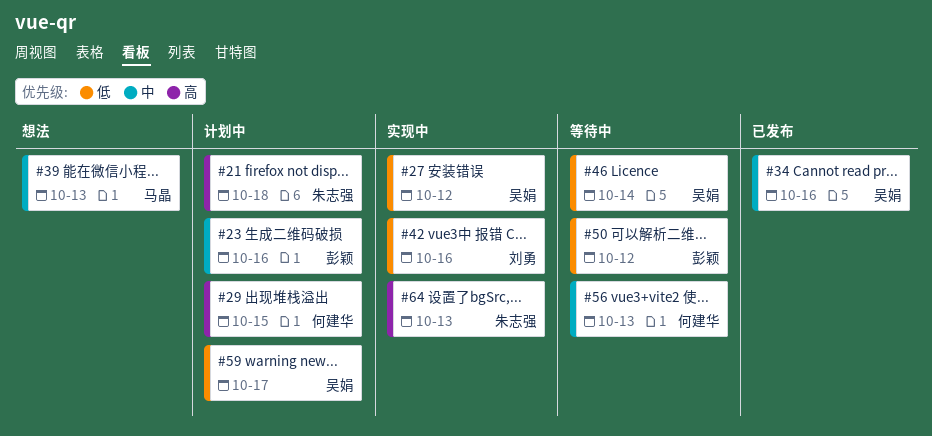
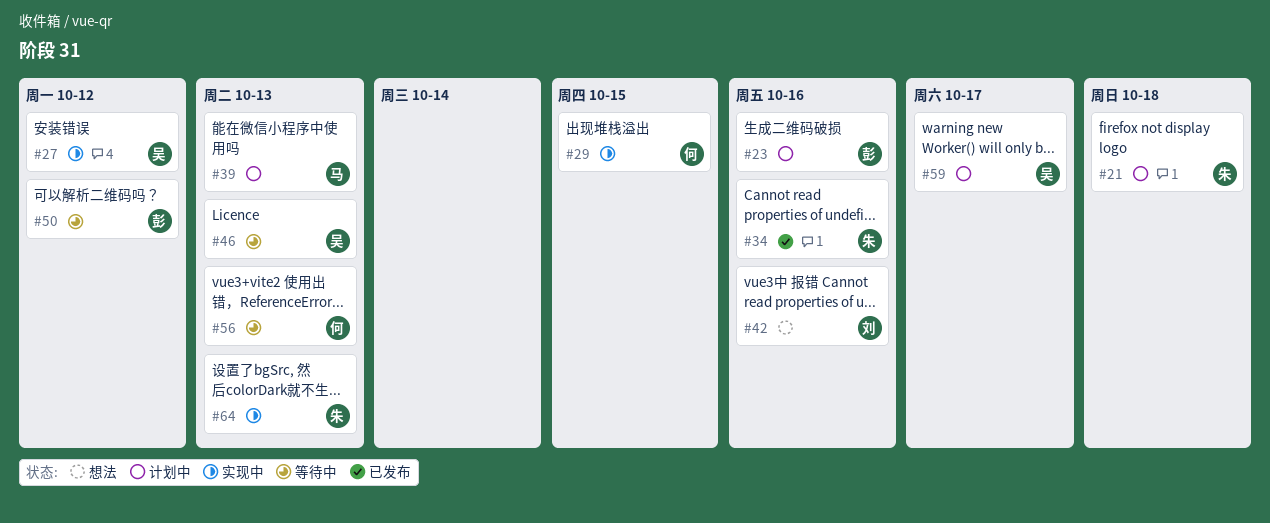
#29, status: 计划中 -> 实现中
#34, owner: 吴娟 -> 朱志强
#39, status: 想法 -> 计划中
#42, status: 实现中 -> 想法
#46, due: Oct 14 -> Oct 13

